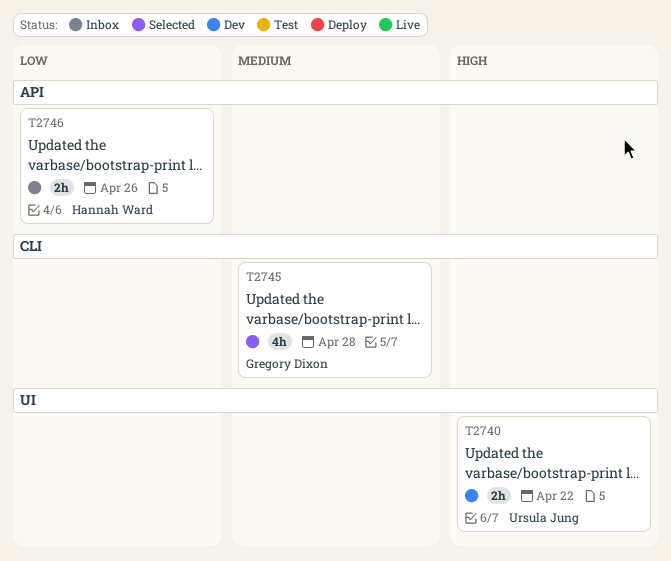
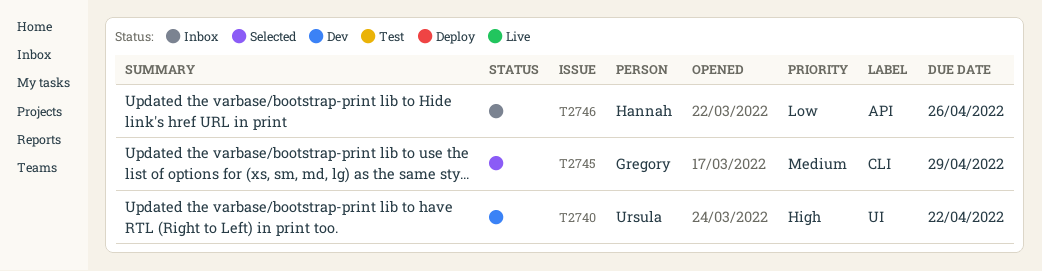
T2745, due: Apr 28 -> Apr 29

